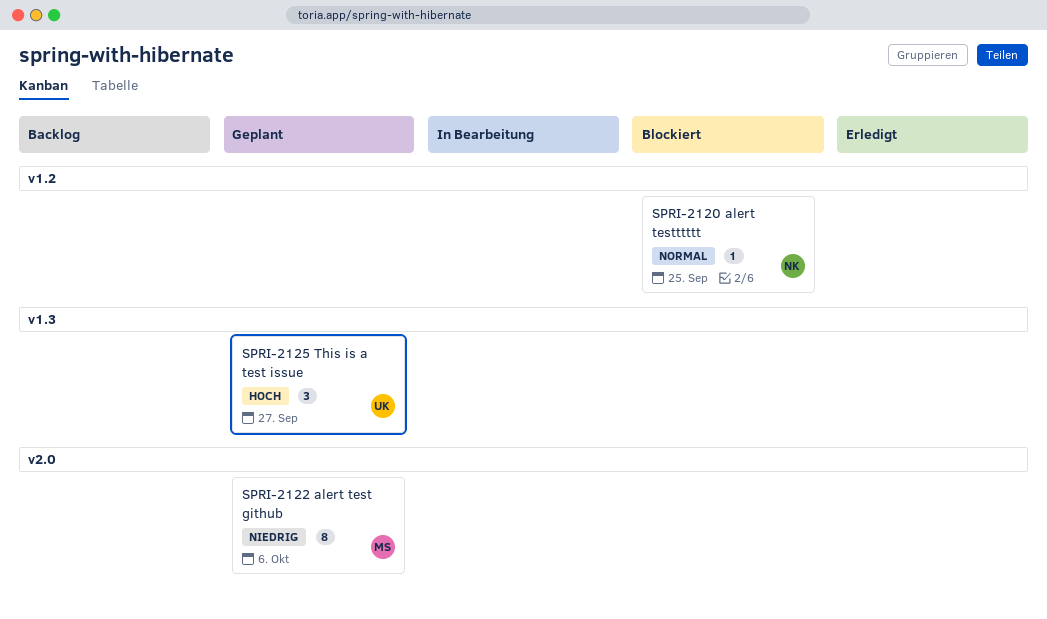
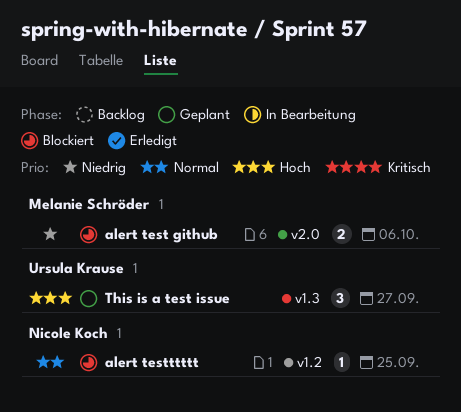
alert test github, status: Geplant -> Blockiert
alert test github, estimate: 8 -> 2

